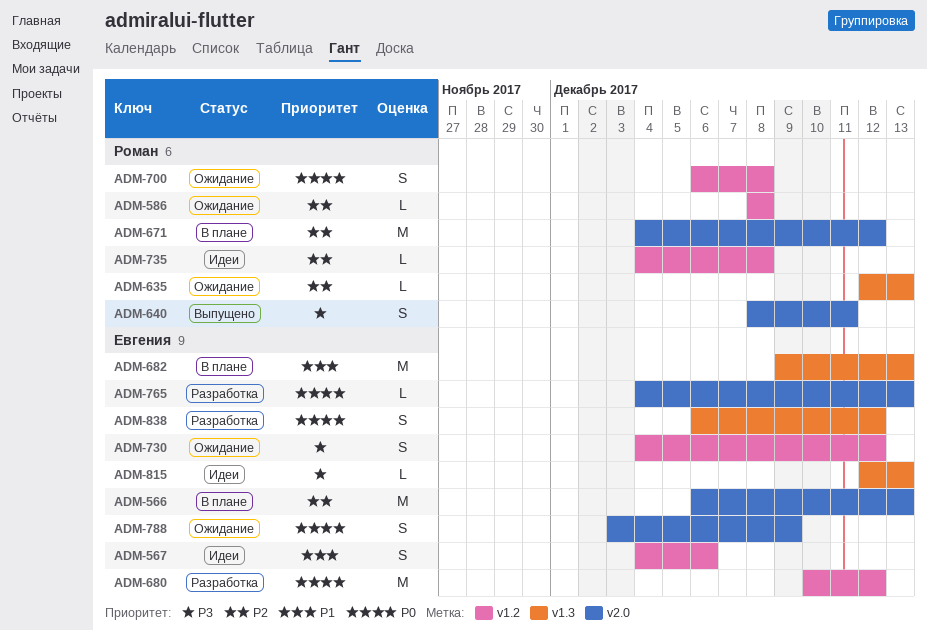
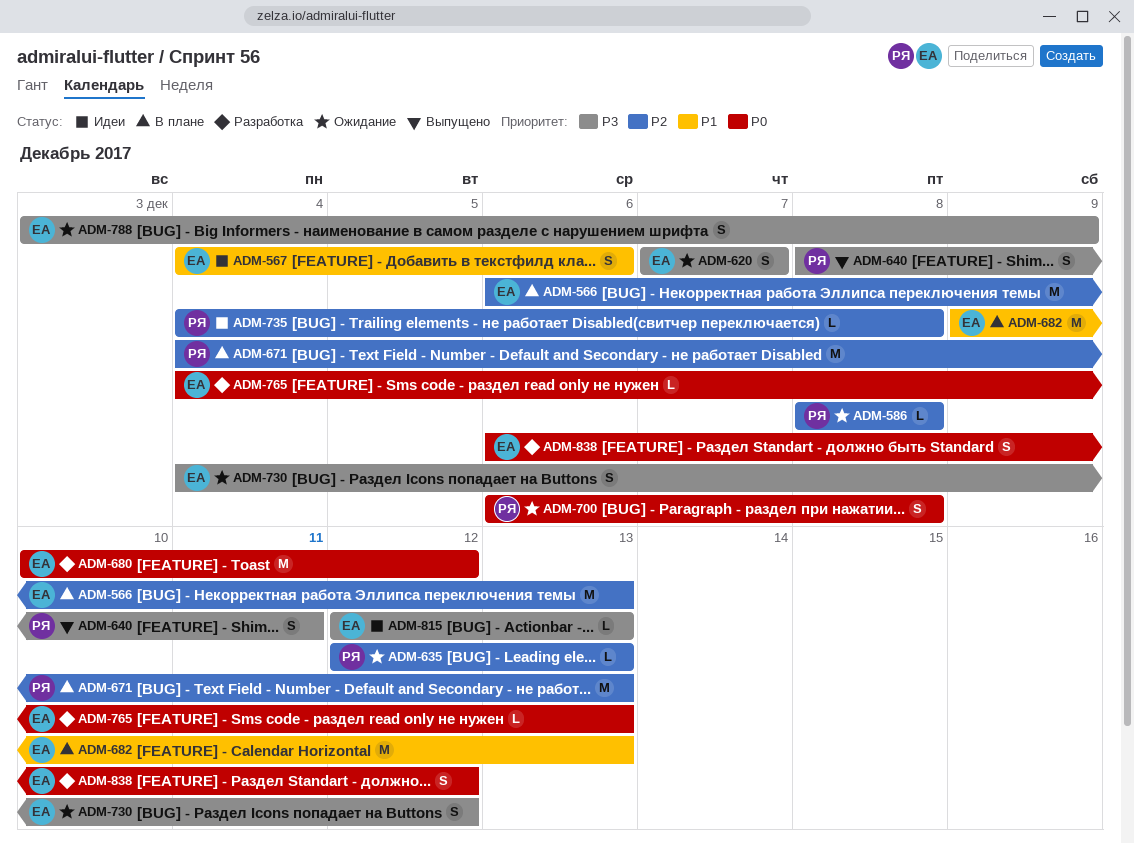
ADM-620: none -> present
ADM-671, due: Dec 12 -> Dec 13
ADM-788, priority: P0 -> P3

